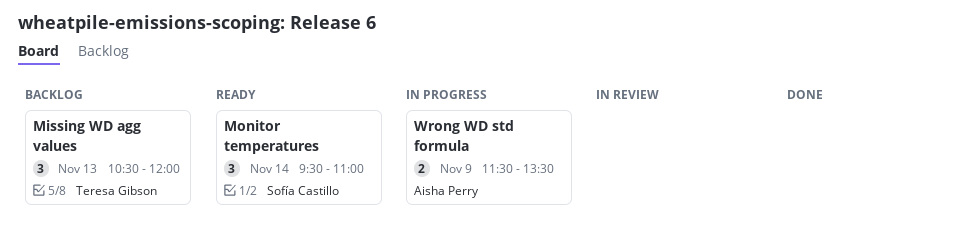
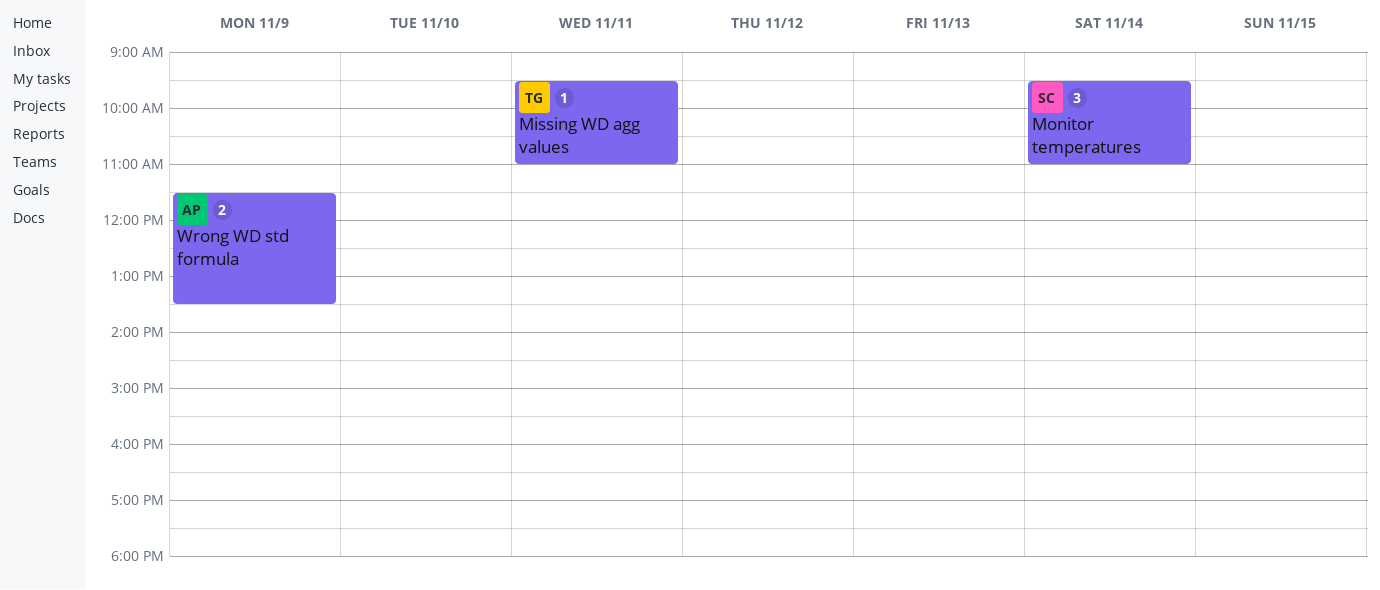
Missing WD agg values, estimate: 3 -> 1
Missing WD agg values, day: Nov 13 -> Nov 11
Missing WD agg values, begins: 10:30 -> 09:30
Missing WD agg values, ends: 12:00 -> 11:00

